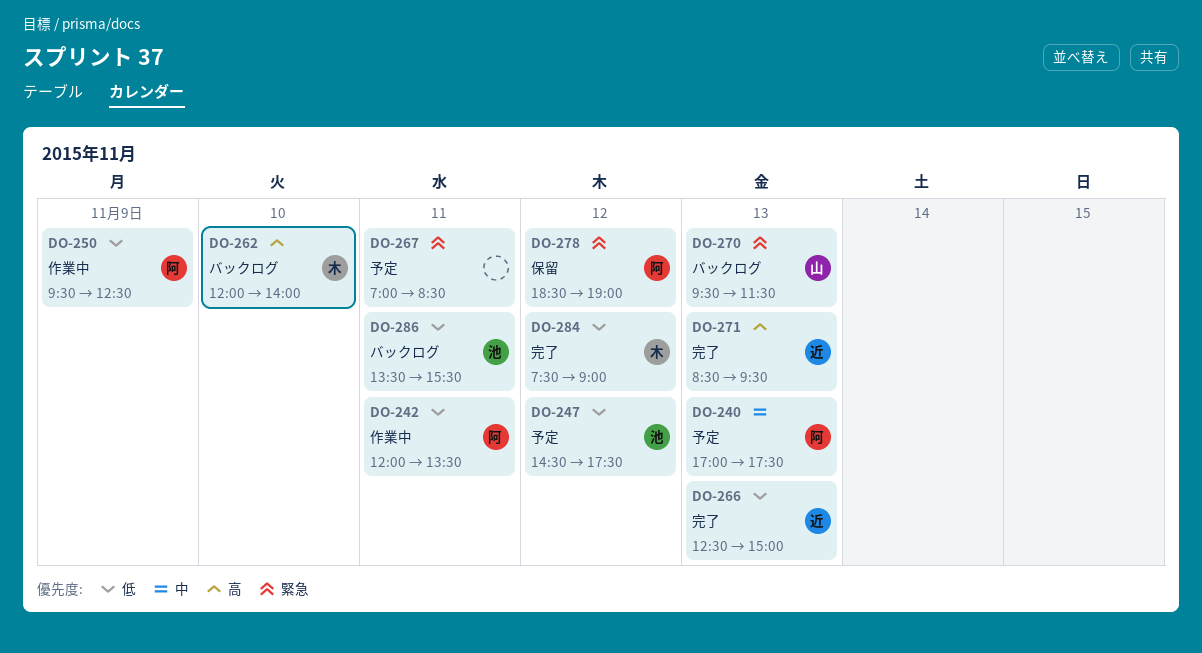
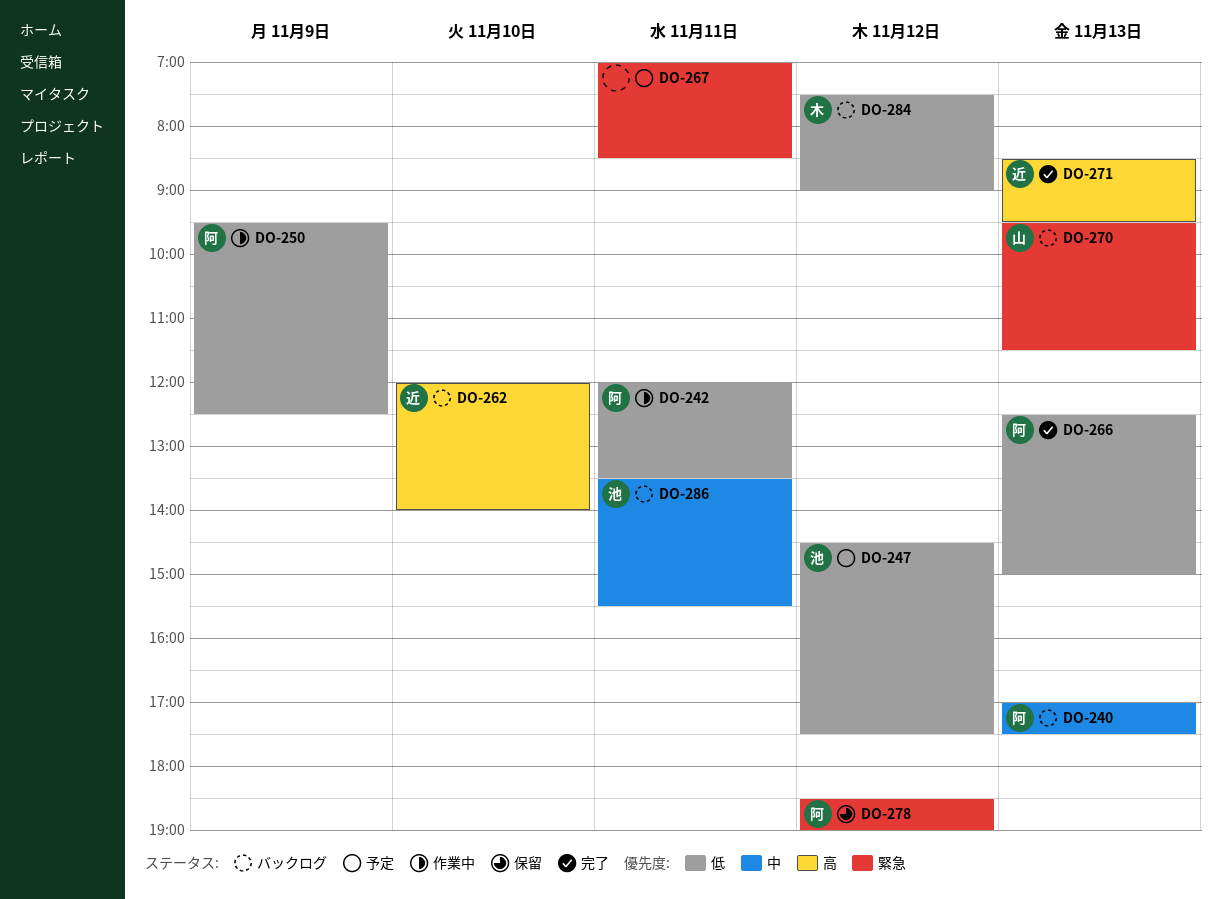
DO-240, status: 予定 -> バックログ
DO-262, owner: 木 -> 近
DO-266, owner: 近 -> 阿
DO-284, status: 完了 -> バックログ
DO-286, priority: 低 -> 中

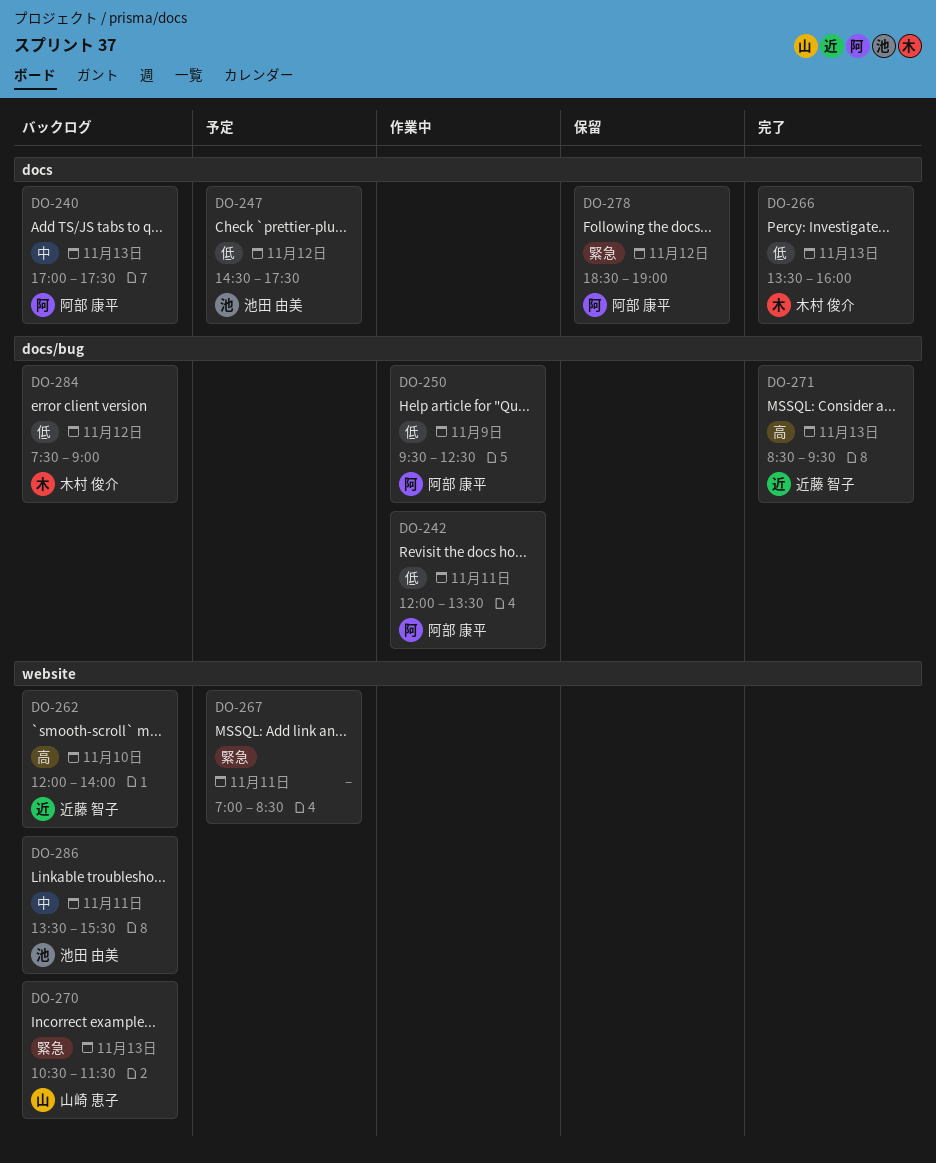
DO-266, owner: 阿部 康平 -> 木村 俊介
DO-266, begins: 12:30 -> 13:30
DO-266, ends: 15:00 -> 16:00
DO-270, begins: 09:30 -> 10:30

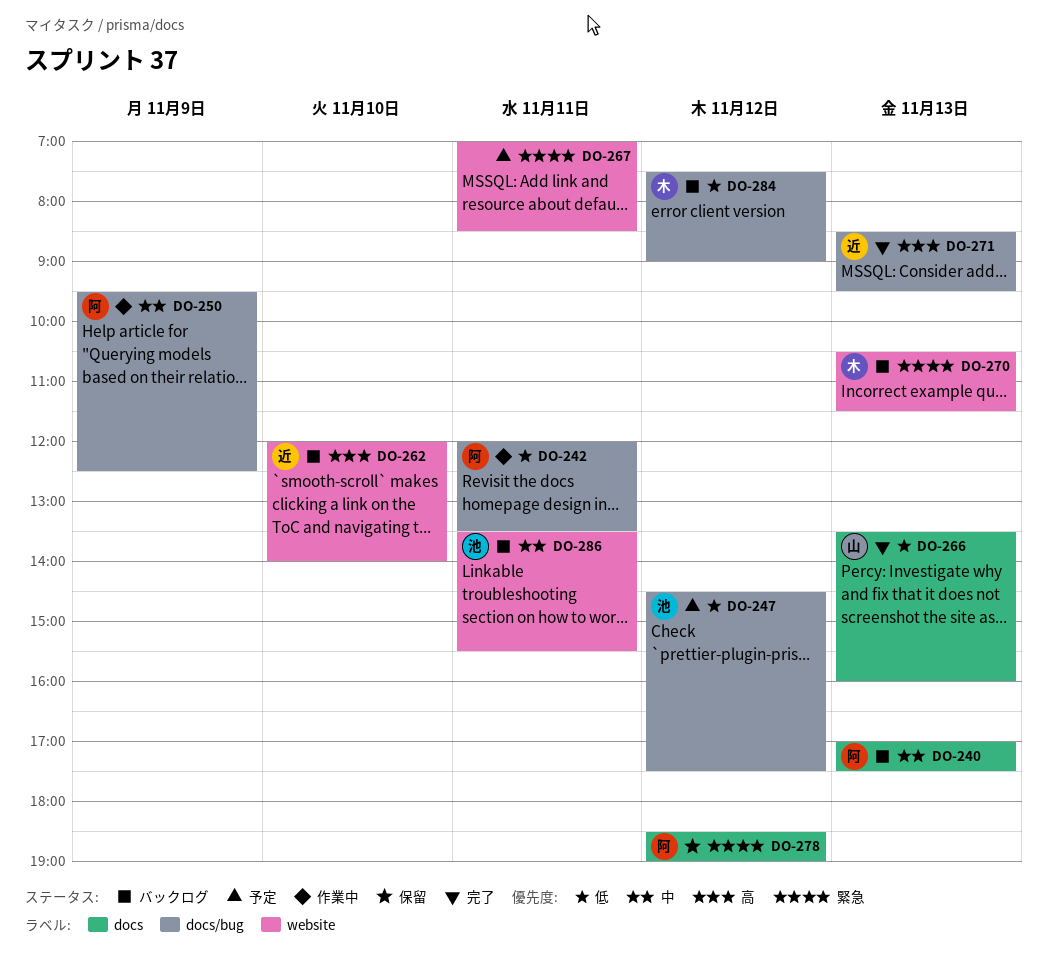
DO-247, label: docs -> docs/bug
DO-250, priority: 低 -> 中
DO-266, owner: 木村 俊介 -> 山崎 恵子
DO-270, owner: 山崎 恵子 -> 木村 俊介

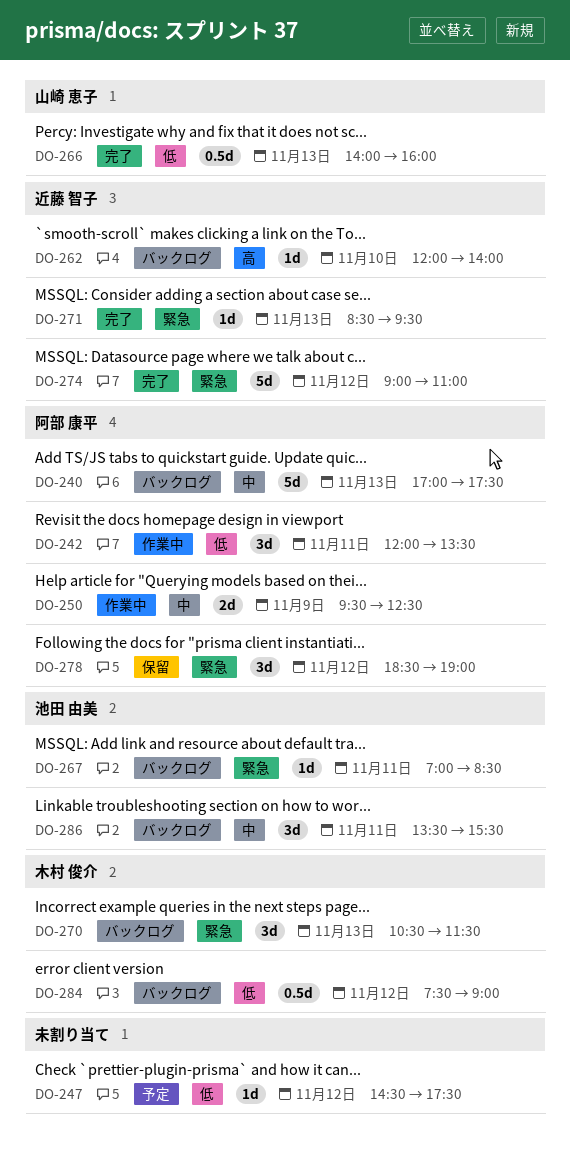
DO-247, owner: 池田 由美 -> none
DO-266, begins: 13:30 -> 14:00
DO-267, status: 予定 -> バックログ
DO-267, owner: none -> 池田 由美
DO-271, priority: 高 -> 緊急
DO-274: none -> present

